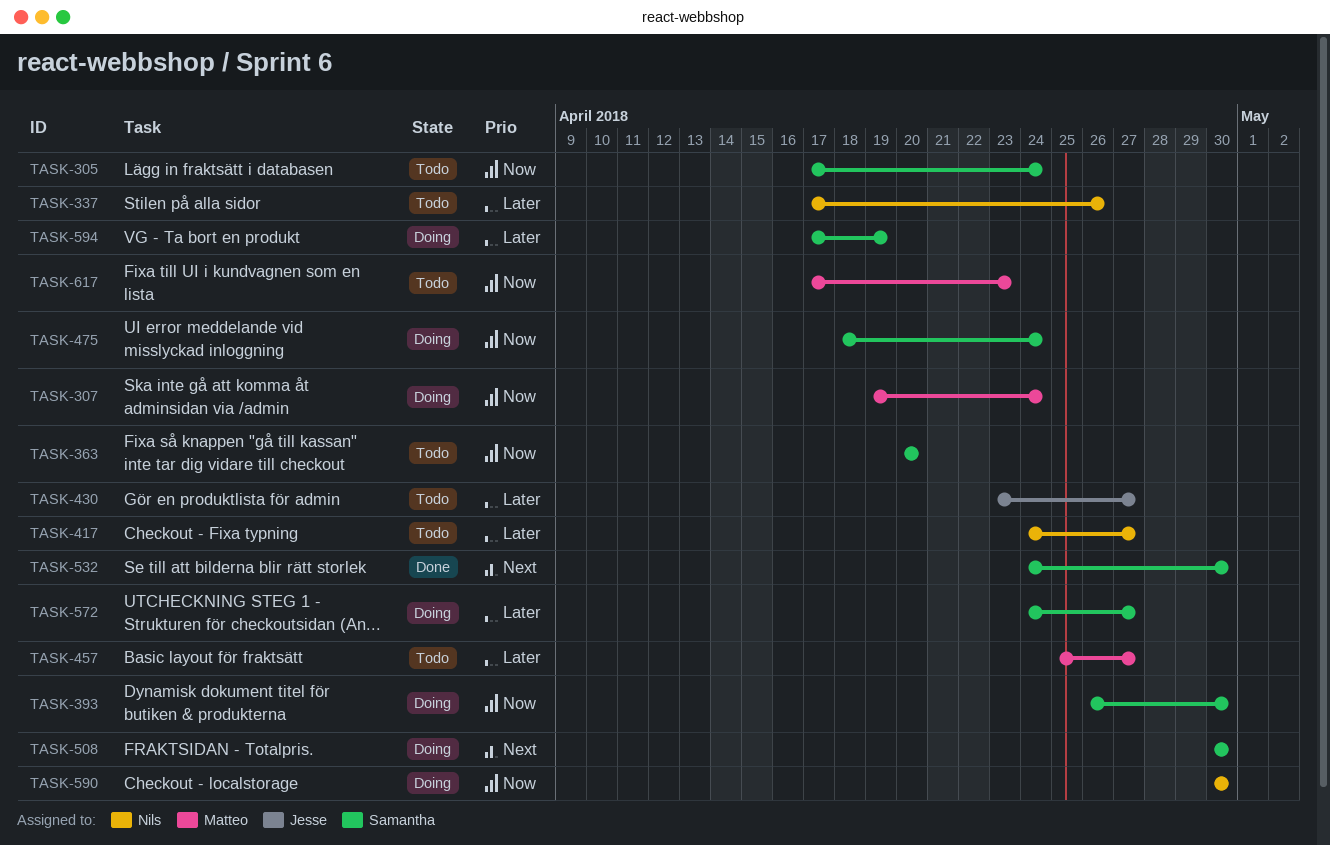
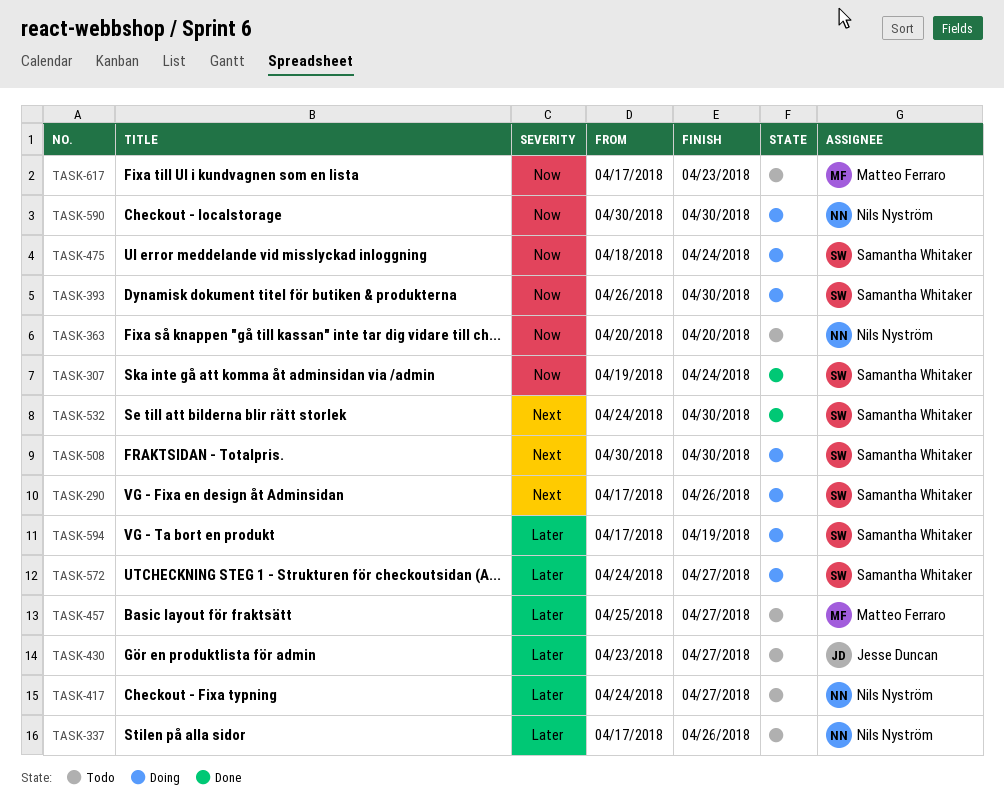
TASK-290: none -> present
TASK-305: present -> none
TASK-307, status: Doing -> Done
TASK-307, owner: Matteo Ferraro -> Samantha Whitaker
TASK-363, owner: Samantha Whitaker -> Nils Nyström

